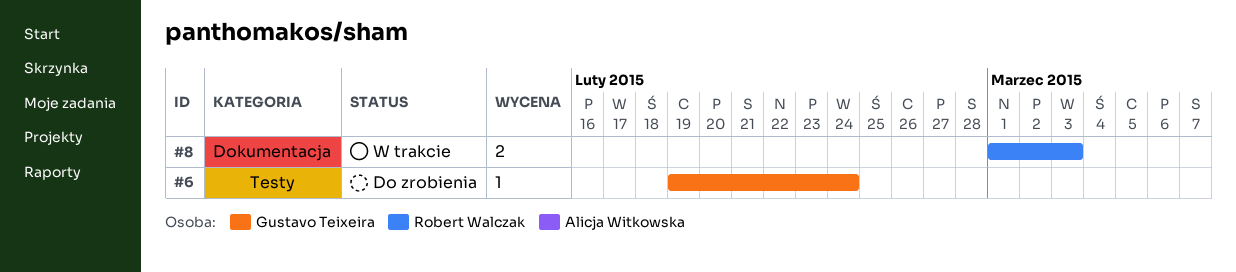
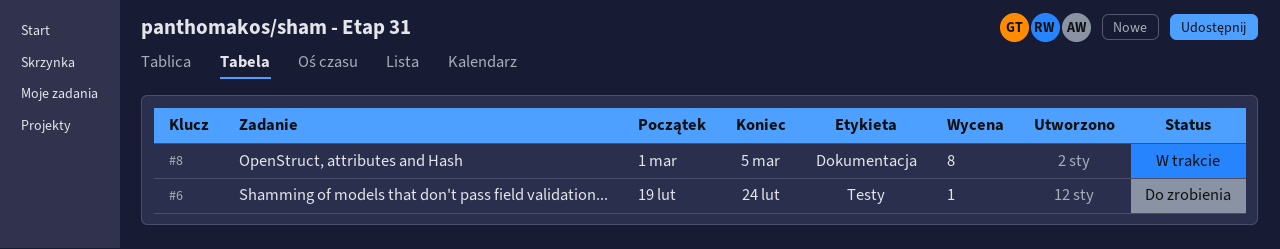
#8, estimate: 2 -> 8
#8, due: Mar 3 -> Mar 5

